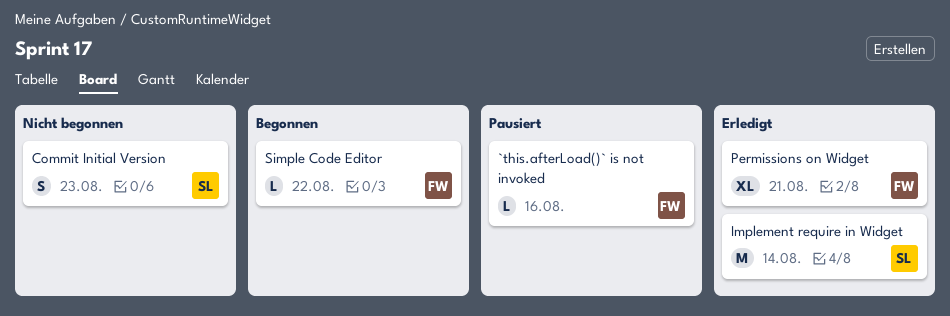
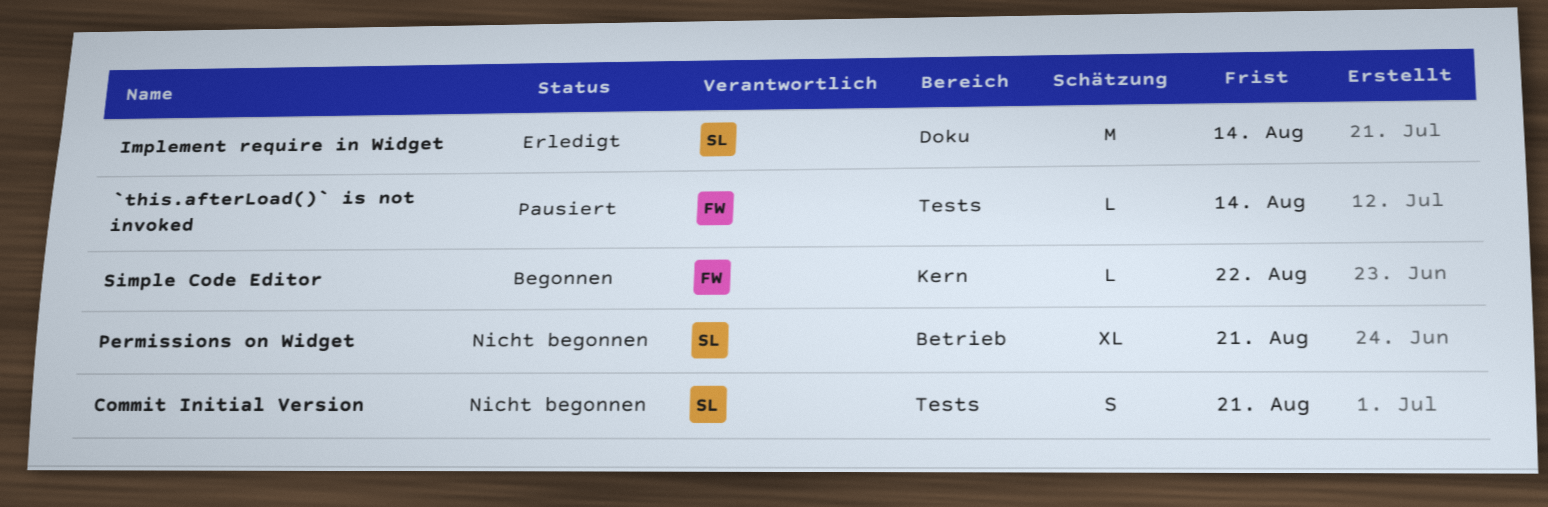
`this.afterLoad()` is not invoked, due: Aug 16 -> Aug 14
Commit Initial Version, due: Aug 23 -> Aug 21
Permissions on Widget, status: Erledigt -> Nicht begonnen
Permissions on Widget, owner: FW -> SL

